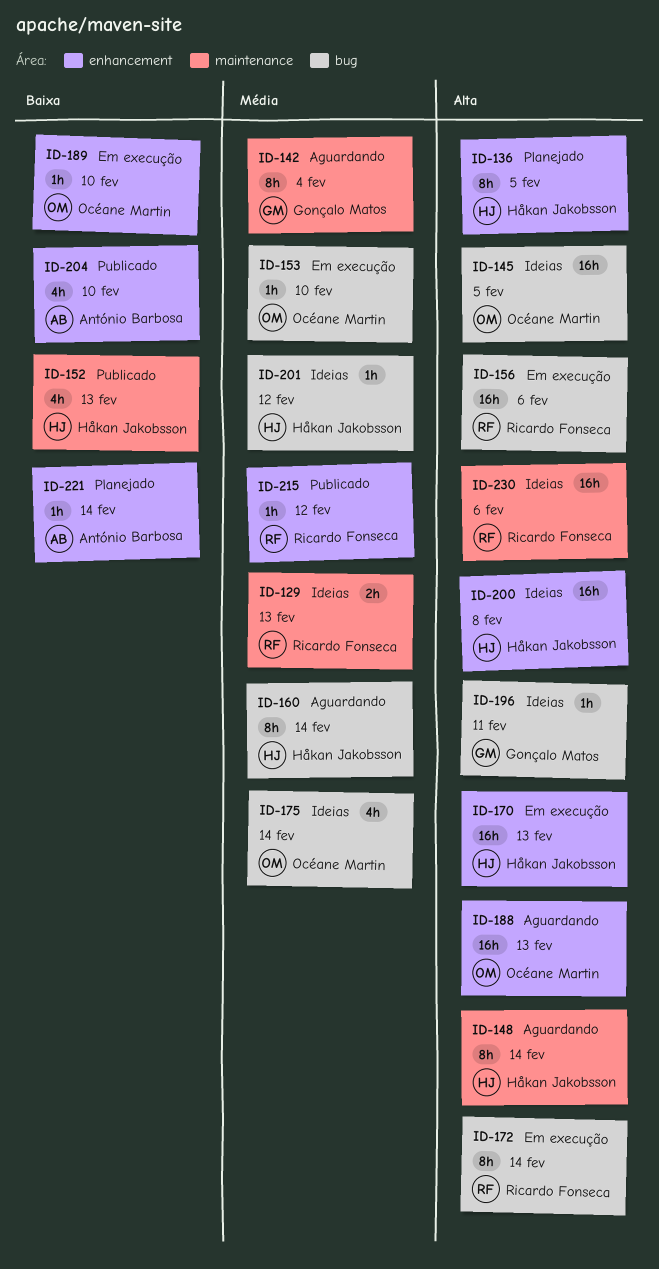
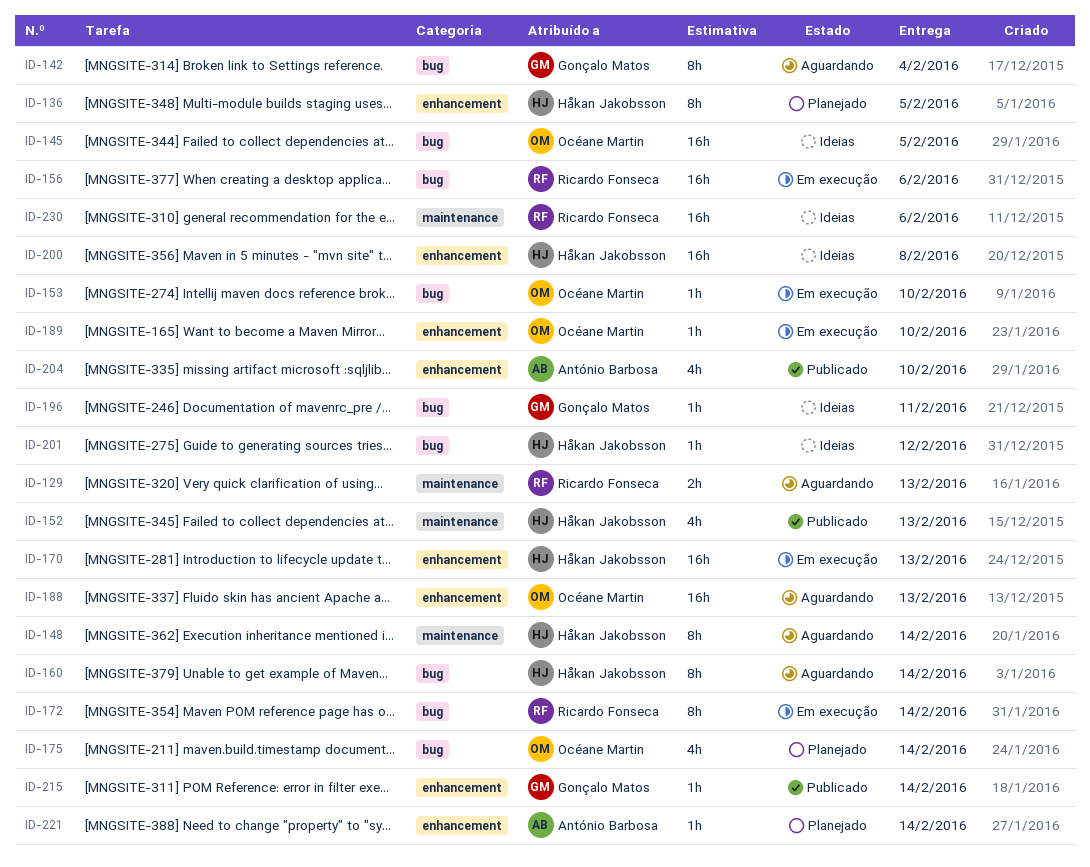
ID-129, status: Ideias -> Aguardando
ID-142, label: maintenance -> bug
ID-175, status: Ideias -> Planejado
ID-215, owner: Ricardo Fonseca -> Gonçalo Matos
ID-215, due: Feb 12 -> Feb 14

